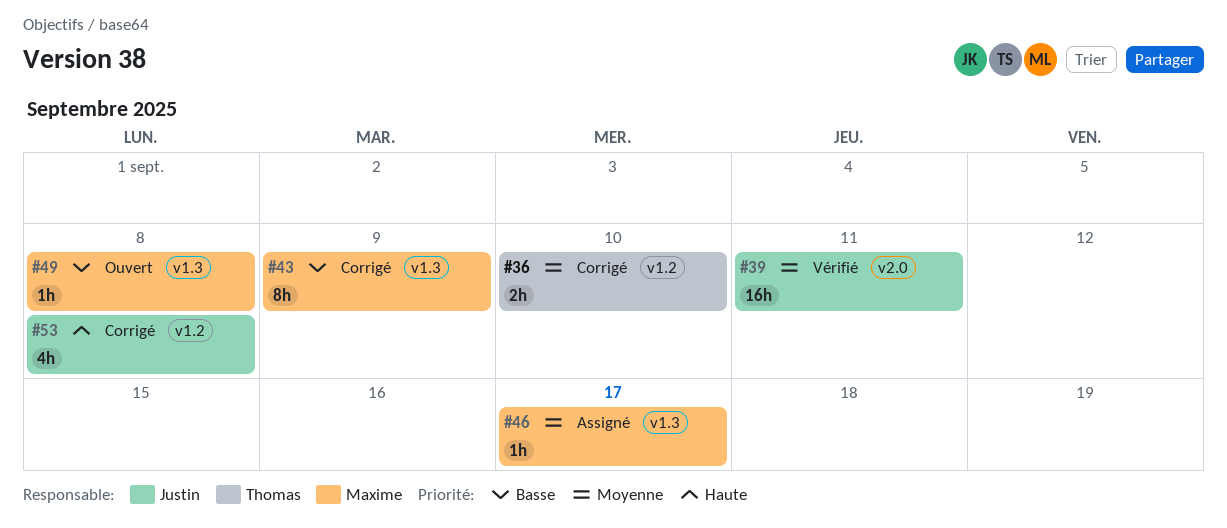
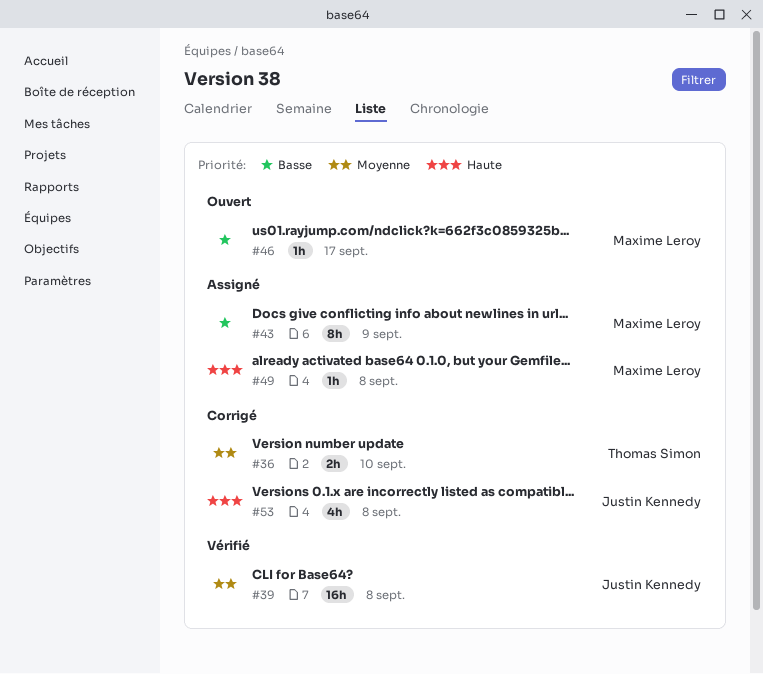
#39, due: Sep 11 -> Sep 8
#43, status: Corrigé -> Assigné
#46, status: Assigné -> Ouvert
#46, priority: Moyenne -> Basse
#49, status: Ouvert -> Assigné
#49, priority: Basse -> Haute

